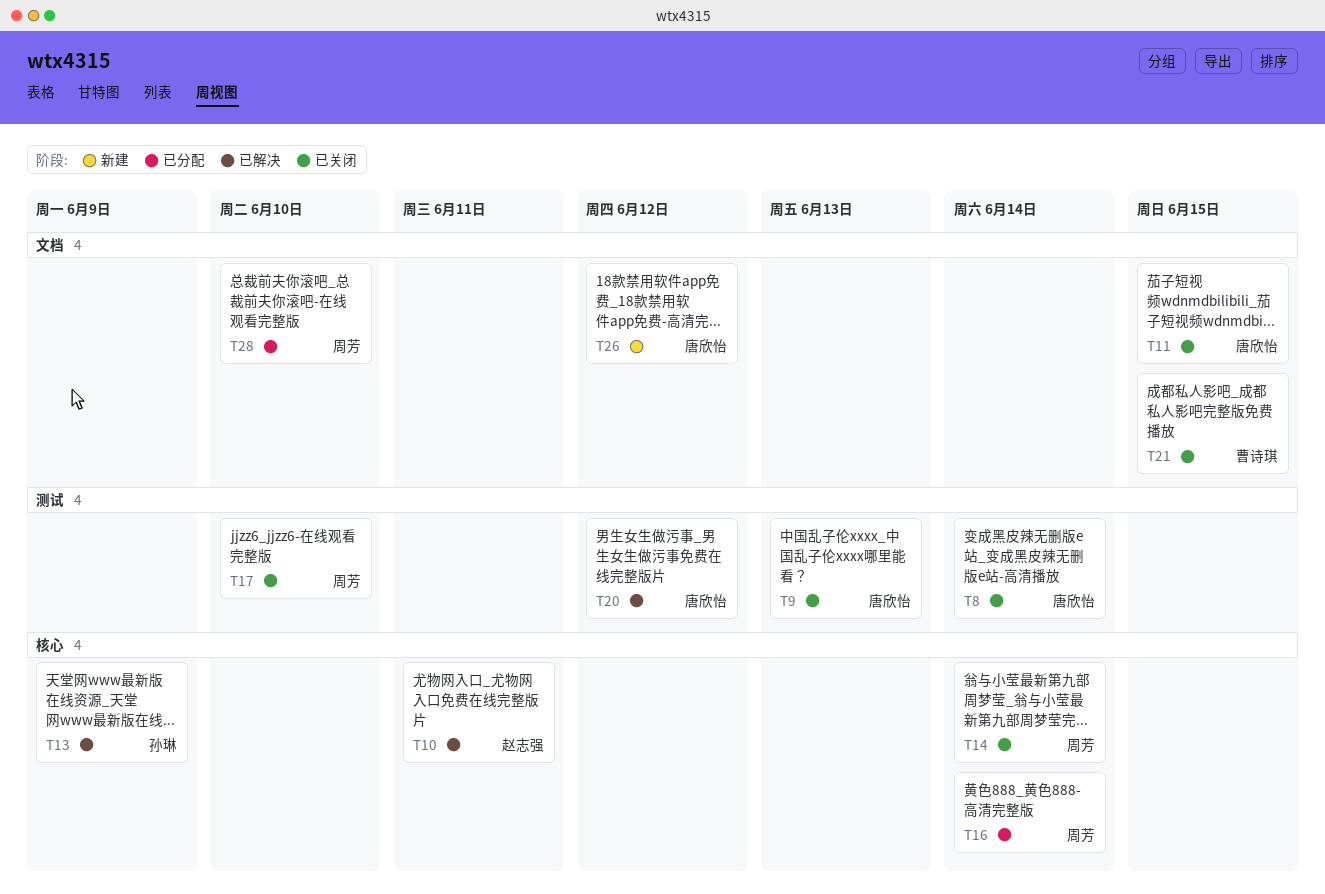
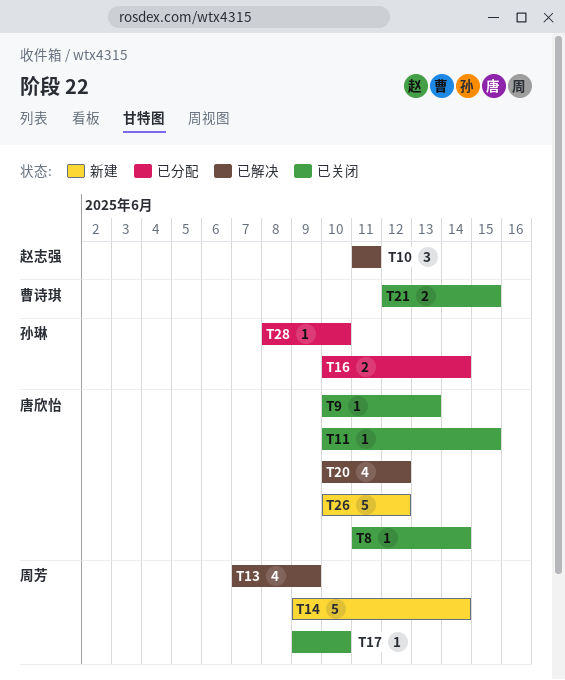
T13, owner: 孙琳 -> 周芳
T14, status: 已关闭 -> 新建
T16, owner: 周芳 -> 孙琳
T28, owner: 周芳 -> 孙琳

